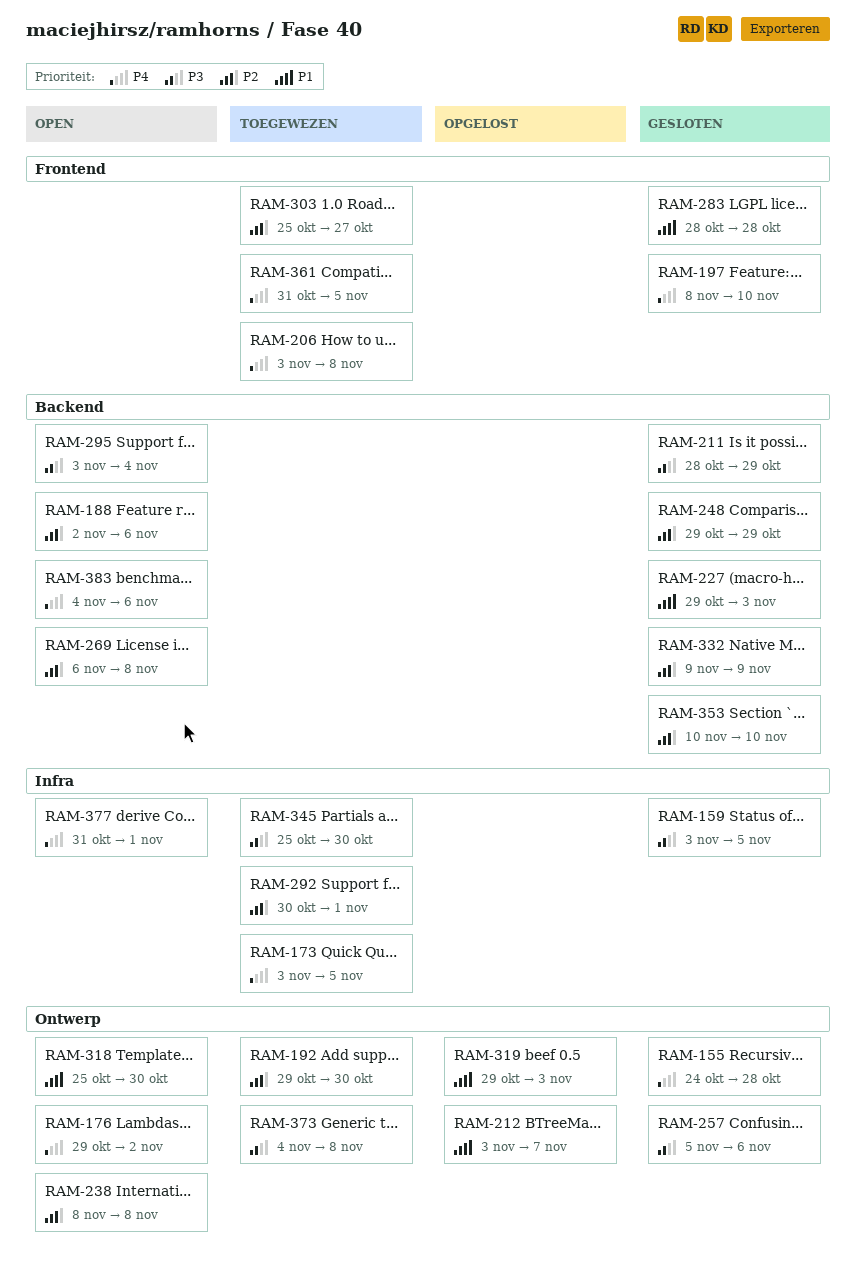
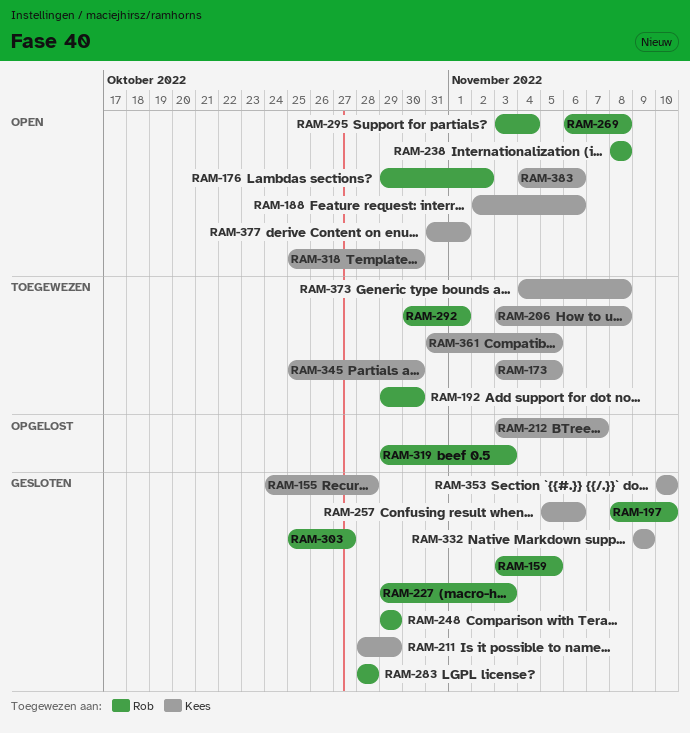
RAM-303, status: Toegewezen -> Gesloten

